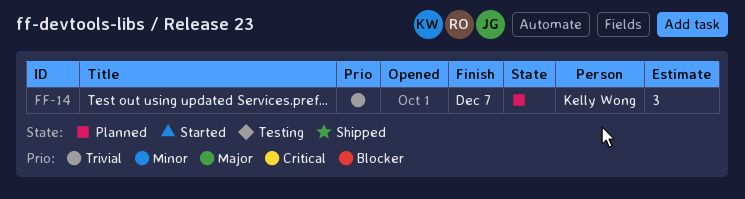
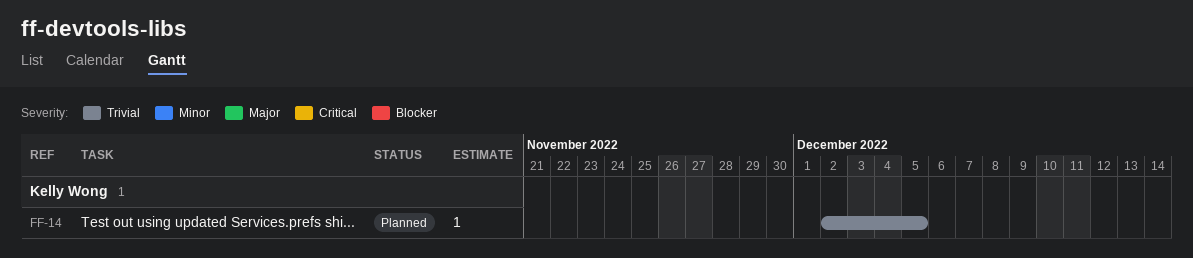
FF-14, estimate: 3 -> 1
FF-14, due: Dec 7 -> Dec 5

